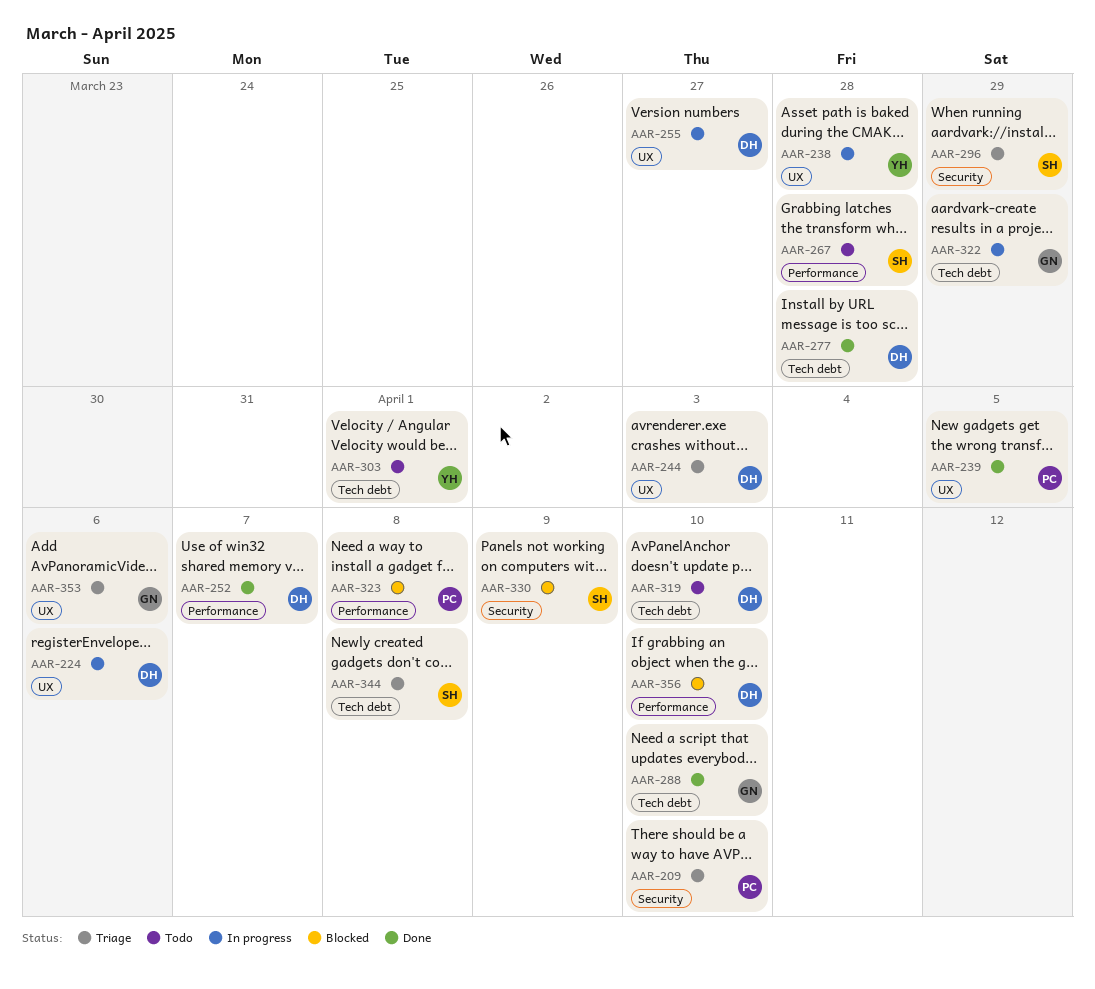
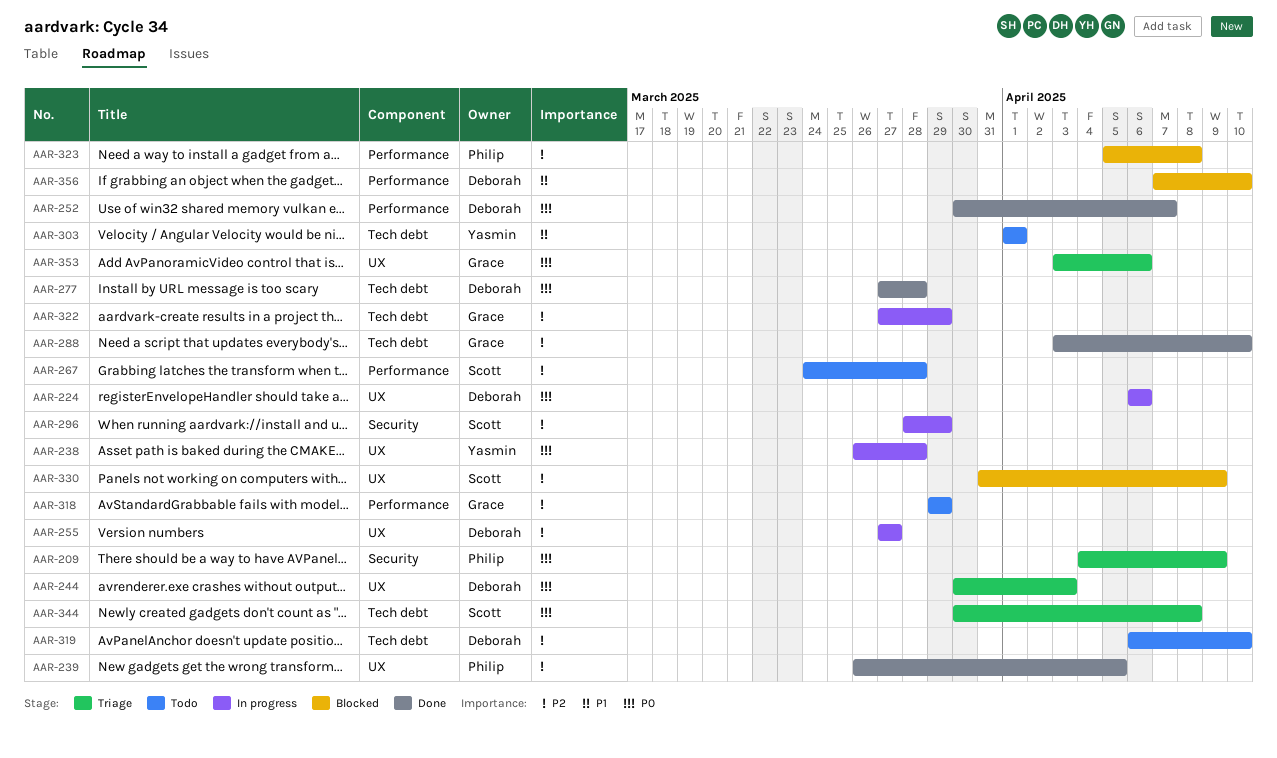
AAR-209, due: Apr 10 -> Apr 9
AAR-296, status: Triage -> In progress
AAR-318: none -> present
AAR-330, label: Security -> UX

